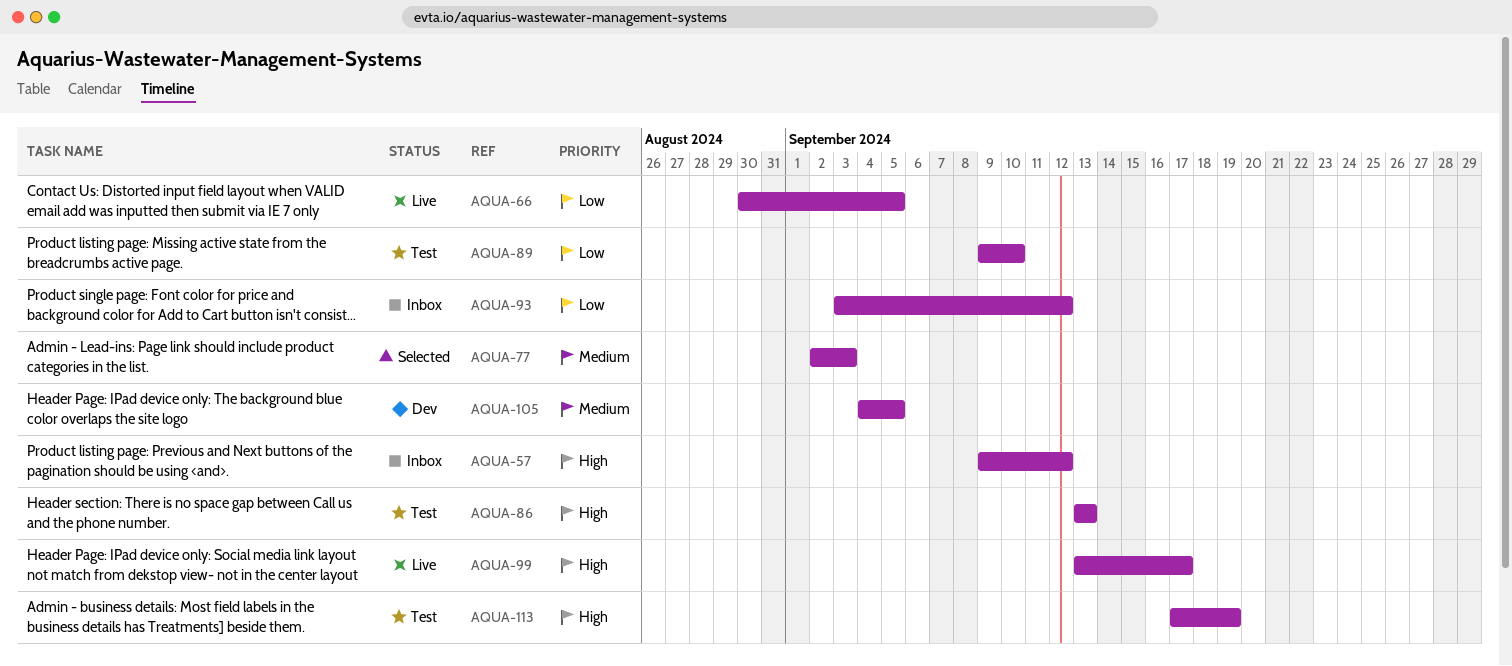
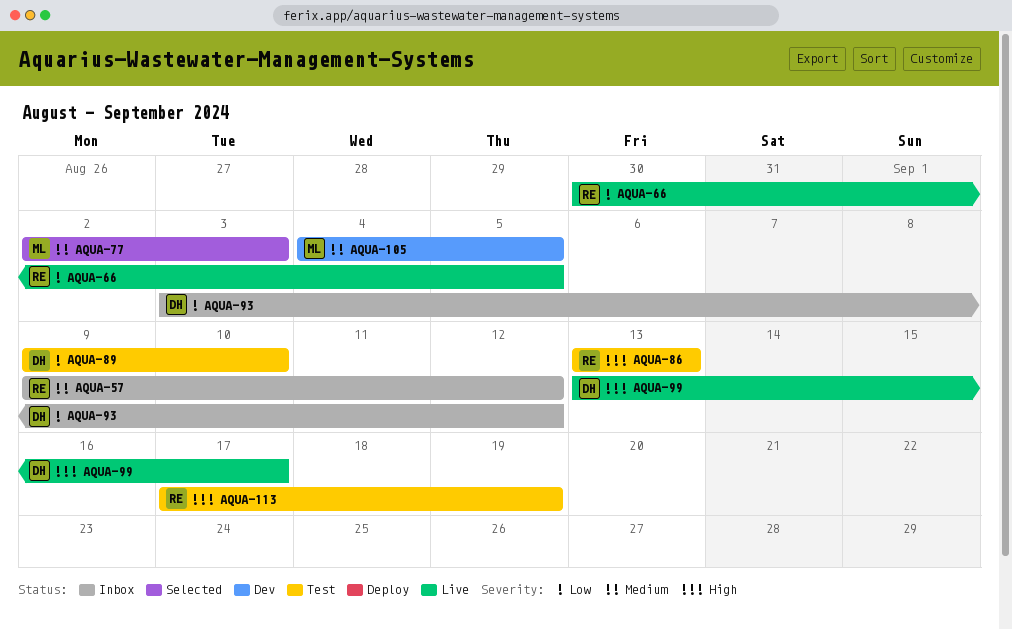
AQUA-57, priority: High -> Medium

